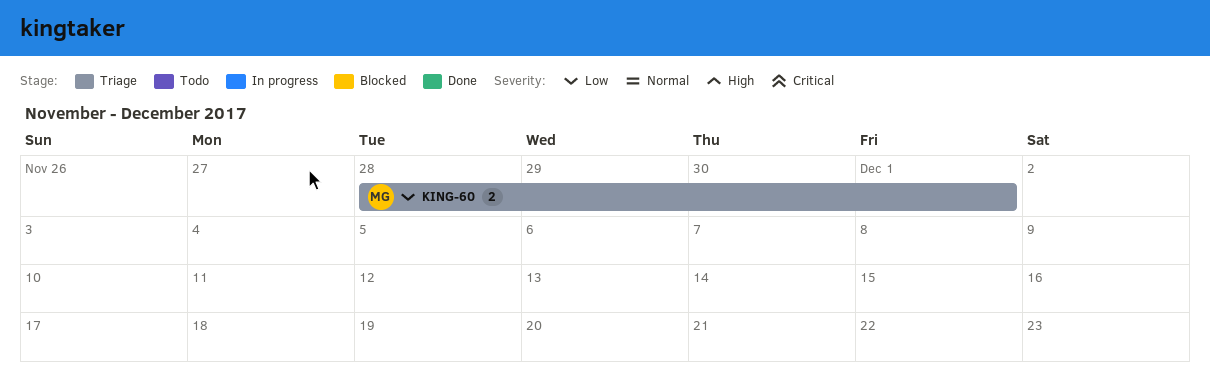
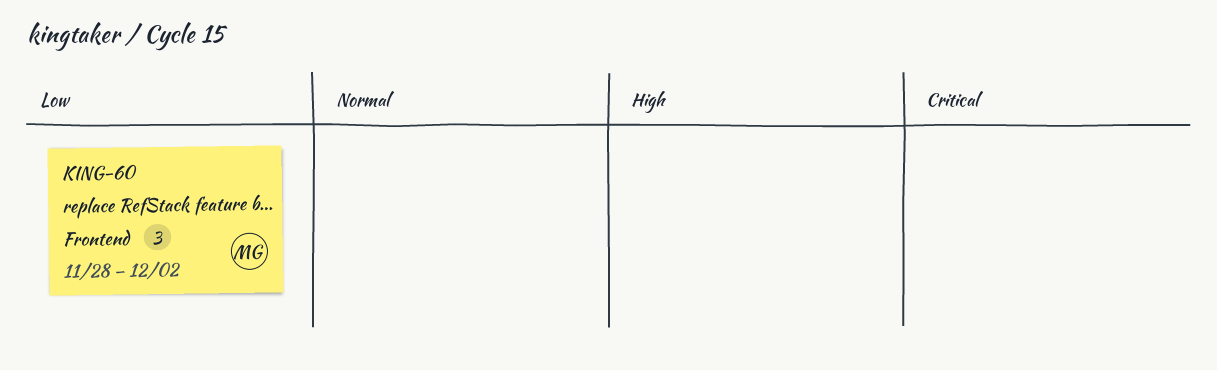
KING-60, estimate: 2 -> 3
KING-60, due: Dec 1 -> Dec 2

